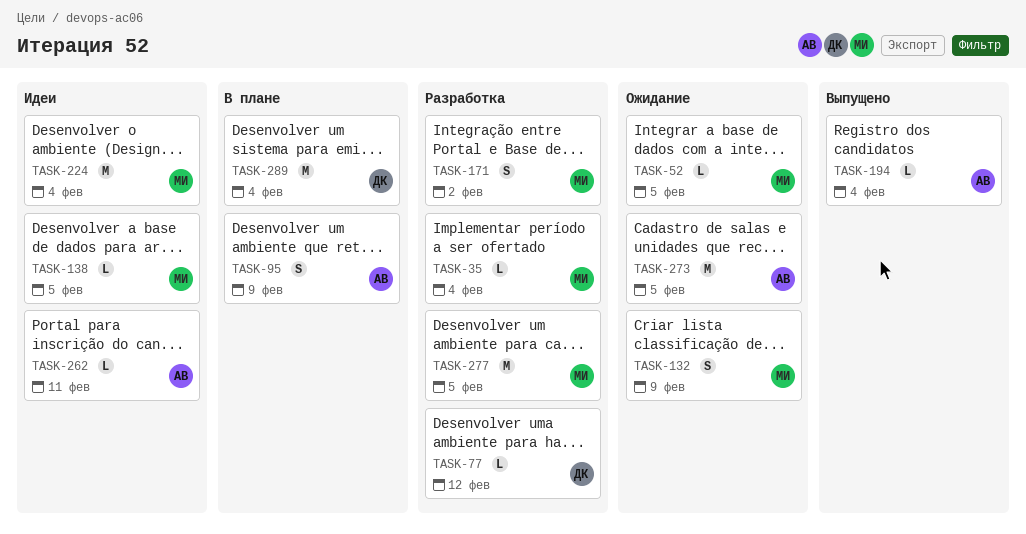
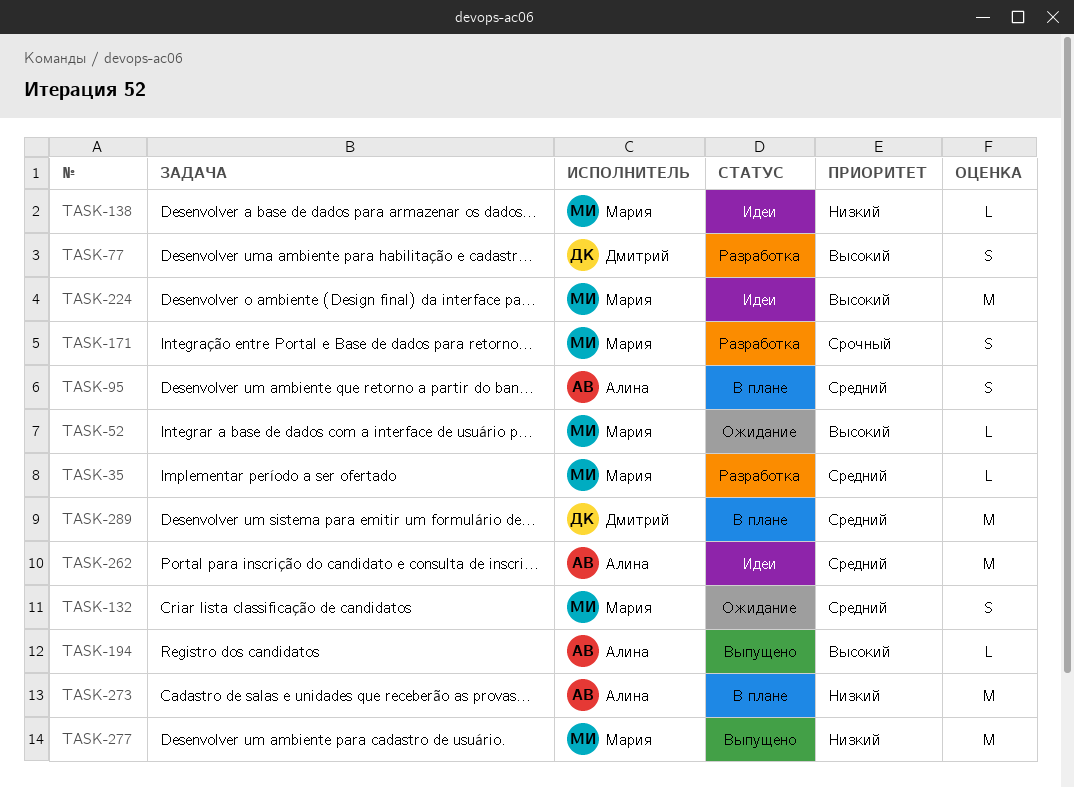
TASK-77, estimate: L -> S
TASK-262, estimate: L -> M
TASK-273, status: Ожидание -> В плане
TASK-277, status: Разработка -> Выпущено

